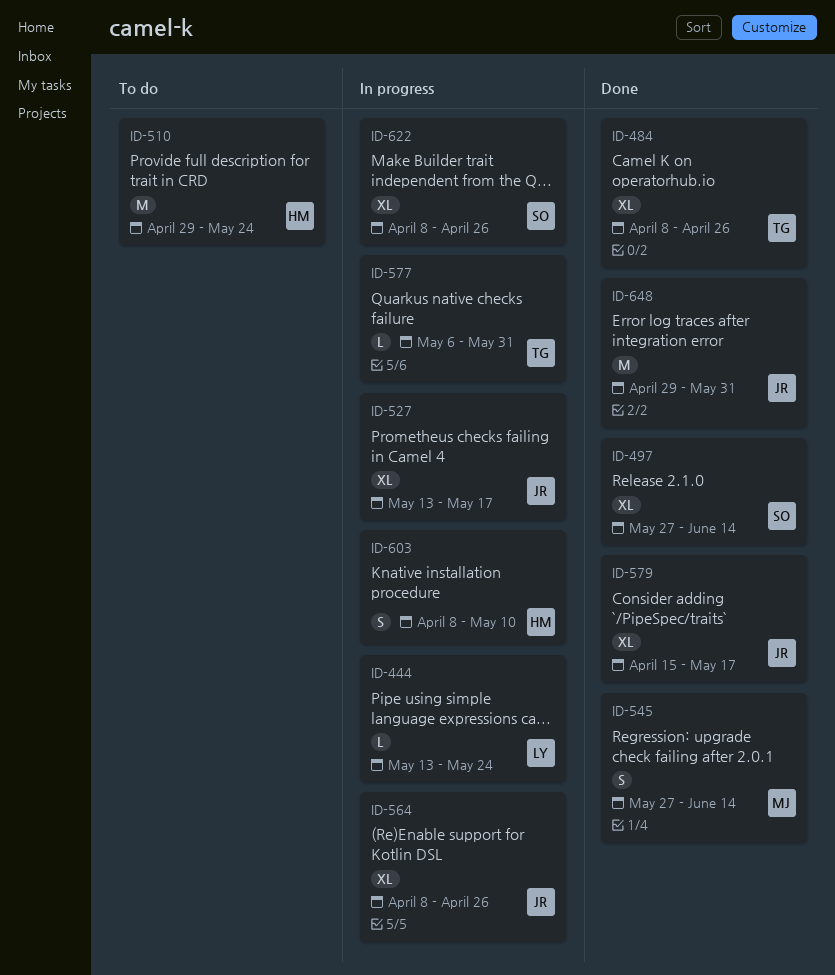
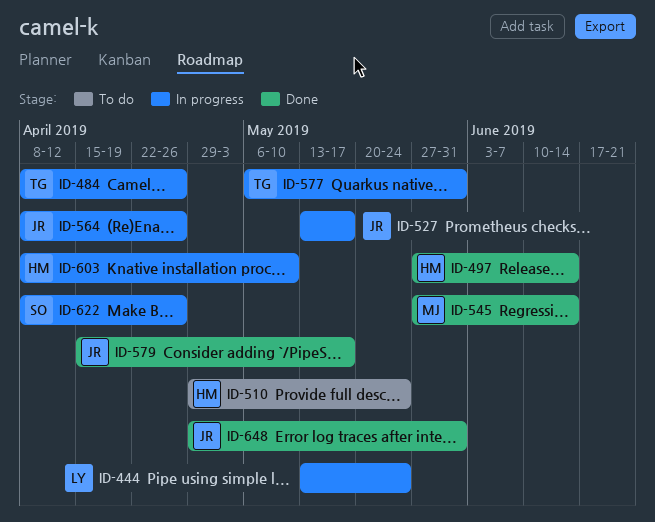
ID-484, status: Done -> In progress
ID-497, owner: SO -> HM

